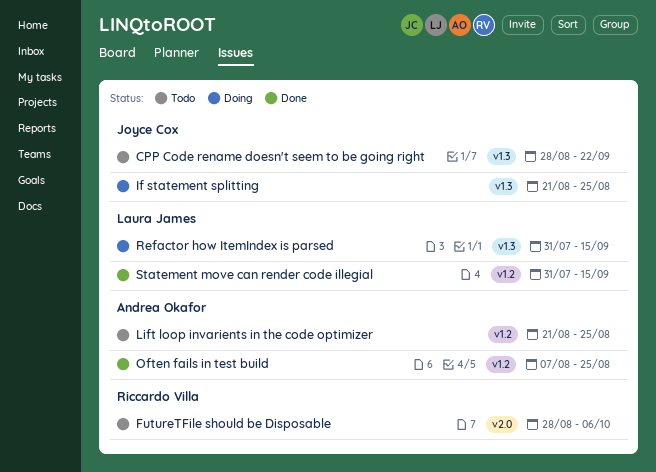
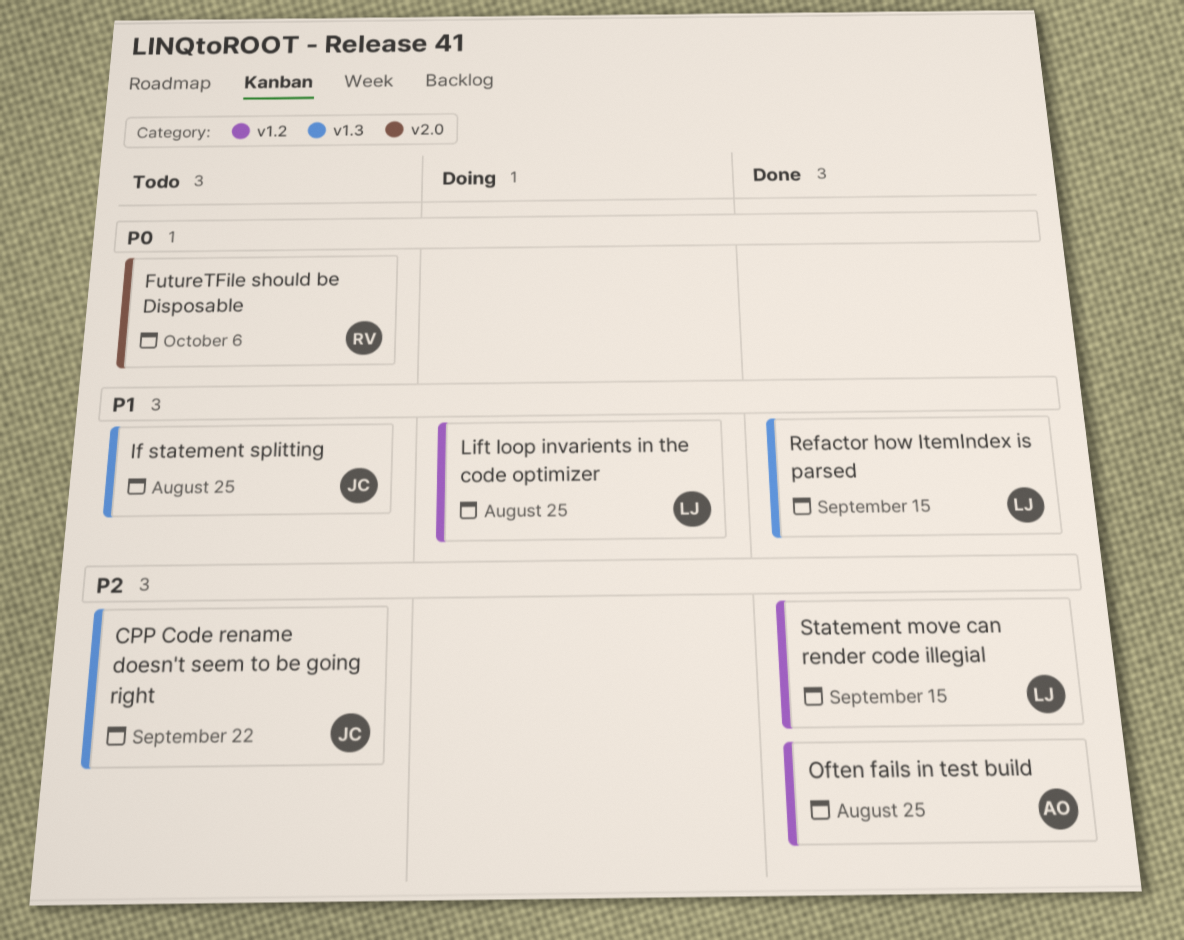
If statement splitting, status: Doing -> Todo
Lift loop invarients in the code optimizer, status: Todo -> Doing
Lift loop invarients in the code optimizer, owner: Andrea Okafor -> Laura James
Refactor how ItemIndex is parsed, status: Doing -> Done

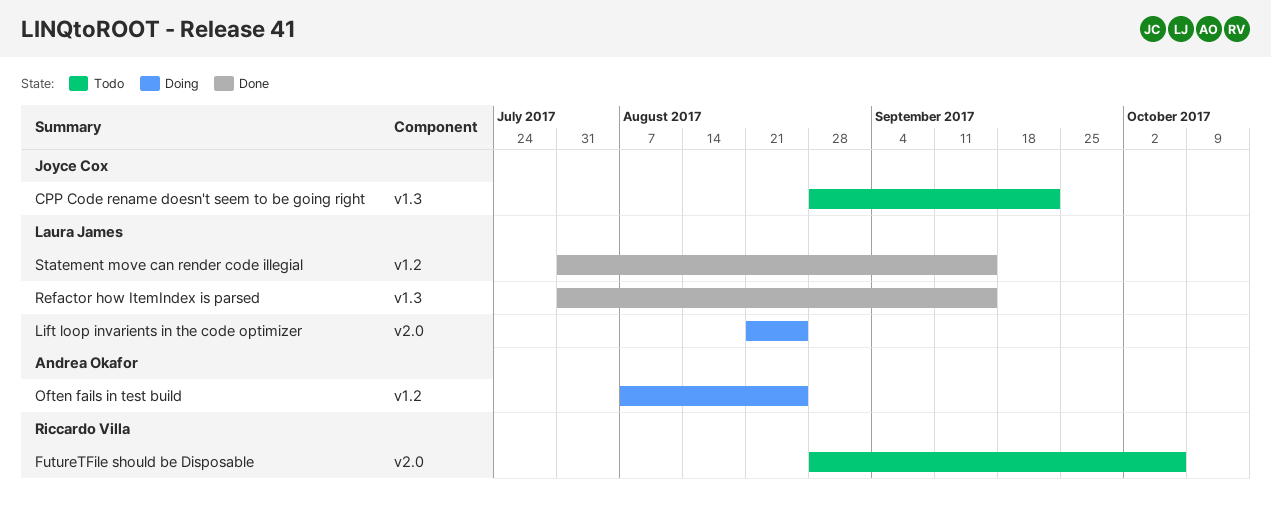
If statement splitting: present -> none
Lift loop invarients in the code optimizer, label: v1.2 -> v2.0
Often fails in test build, status: Done -> Doing

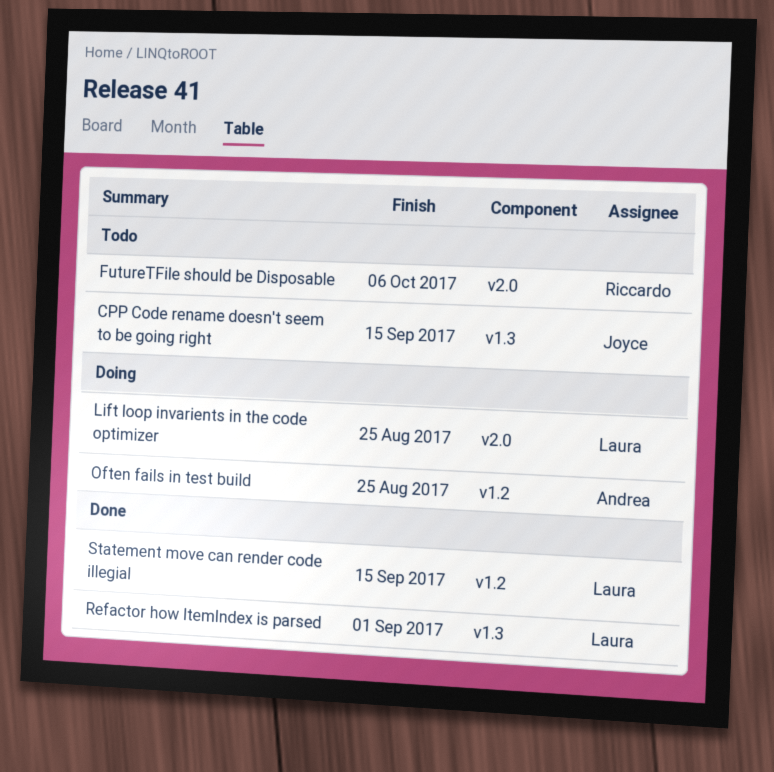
CPP Code rename doesn't seem to be going right, due: Sep 22 -> Sep 15
Refactor how ItemIndex is parsed, due: Sep 15 -> Sep 1

